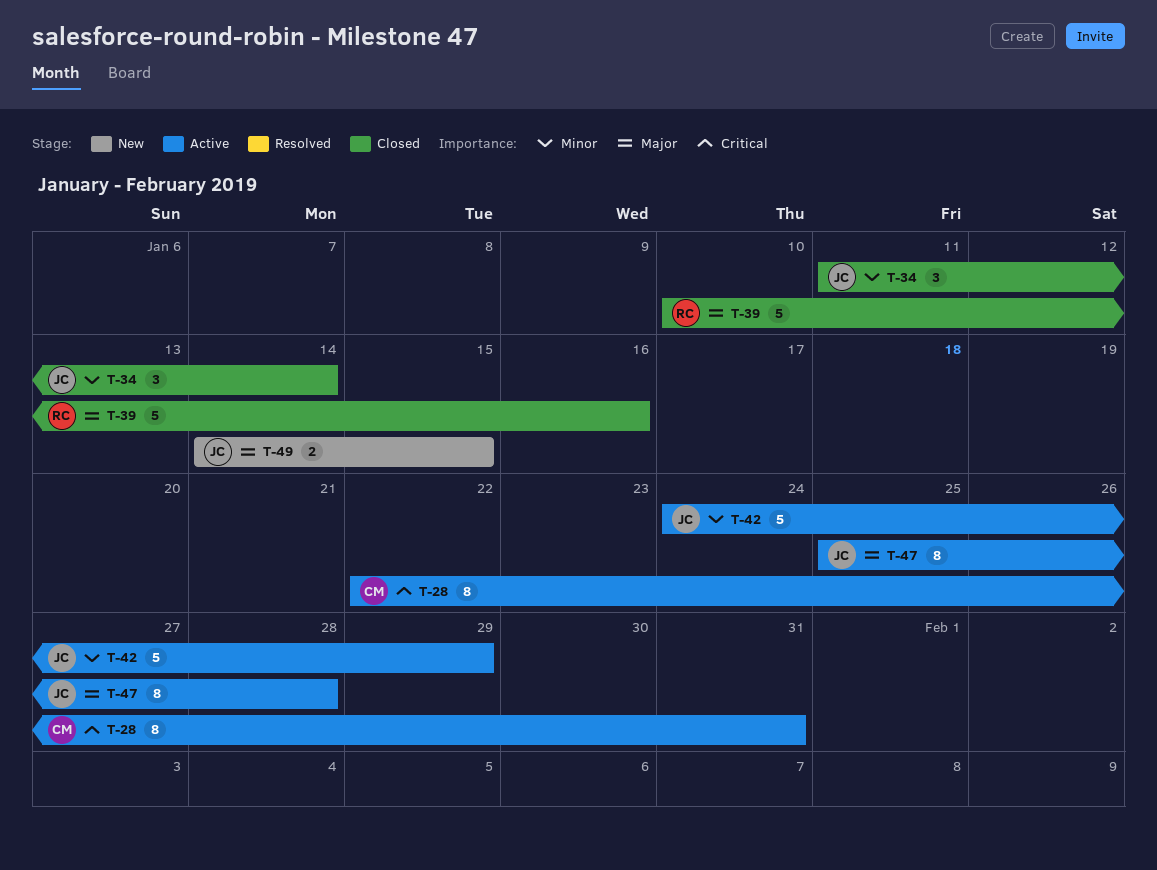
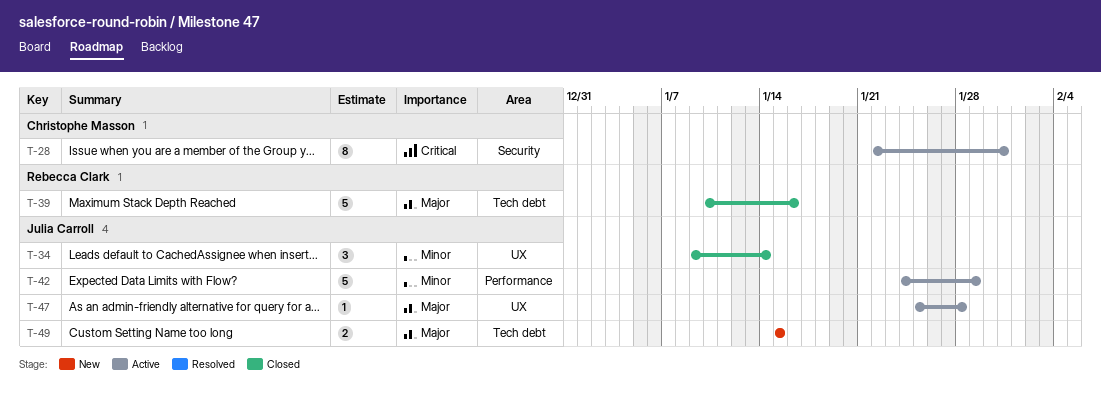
T-34, start: Jan 11 -> Jan 9
T-47, estimate: 8 -> 1
T-49, start: Jan 14 -> Jan 15

